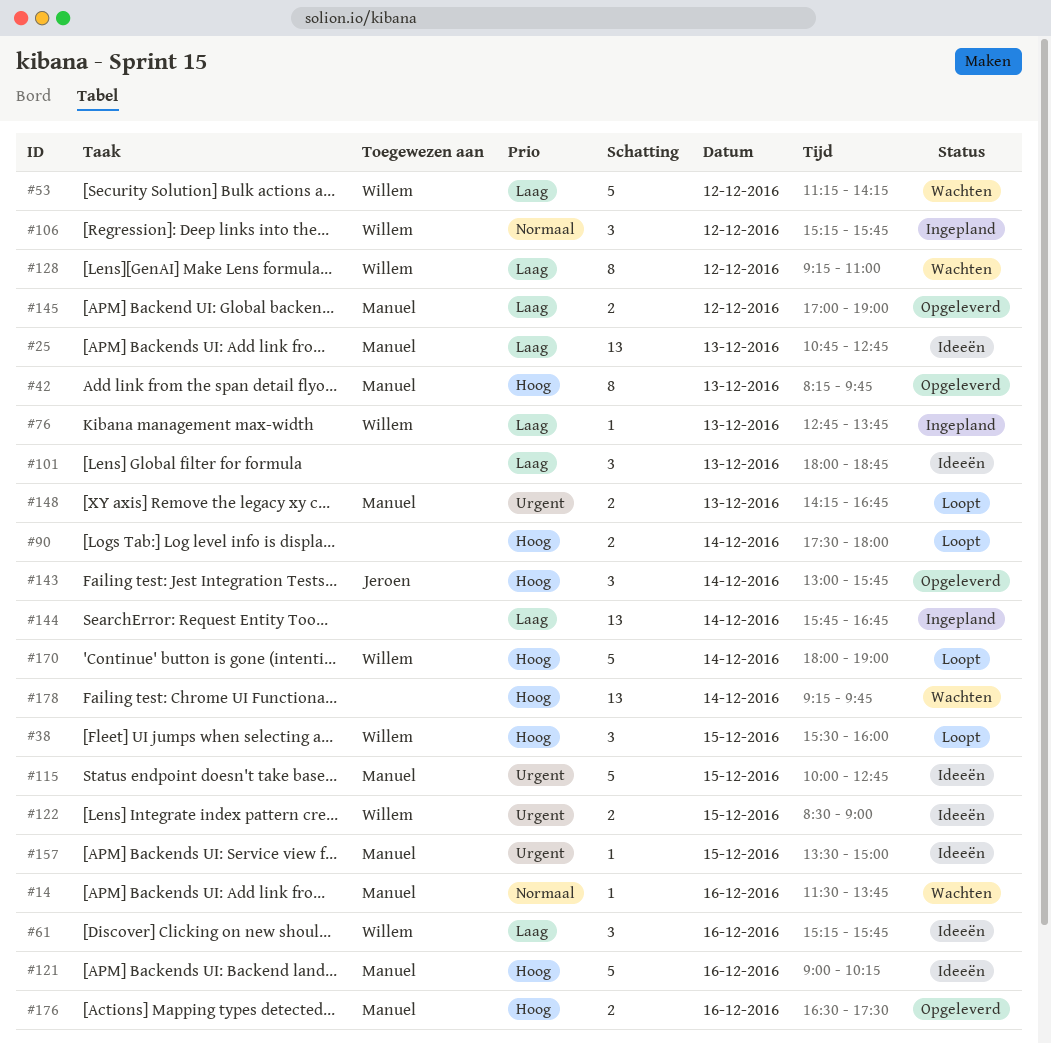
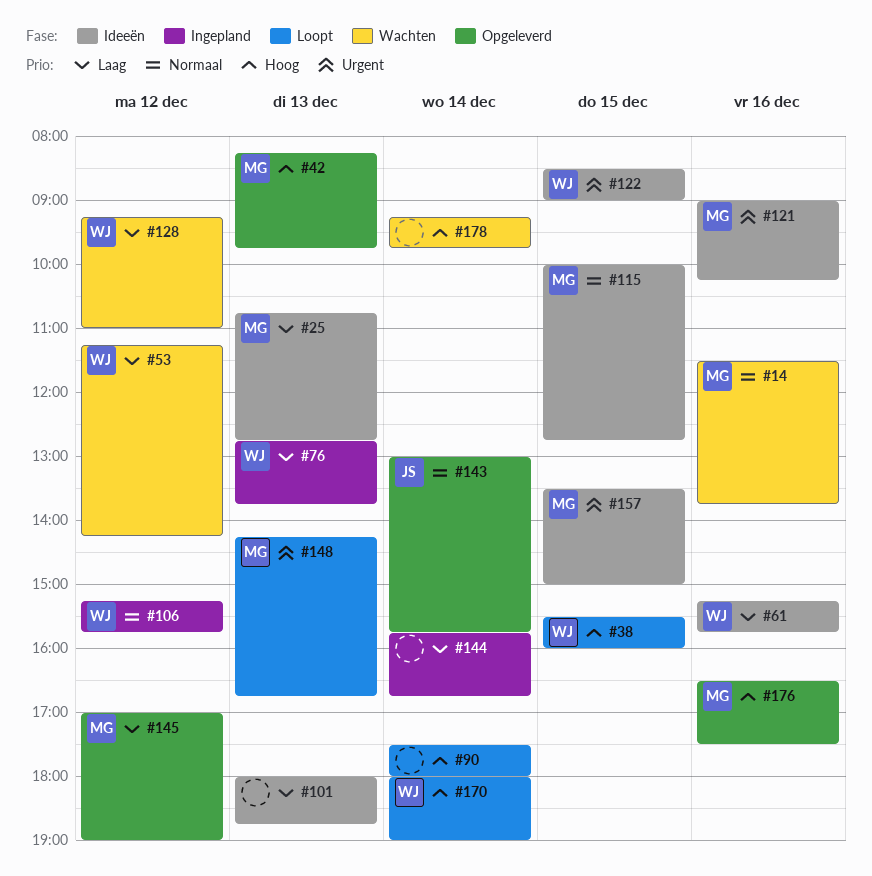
#115, priority: Urgent -> Normaal
#121, priority: Hoog -> Urgent
#143, priority: Hoog -> Normaal

